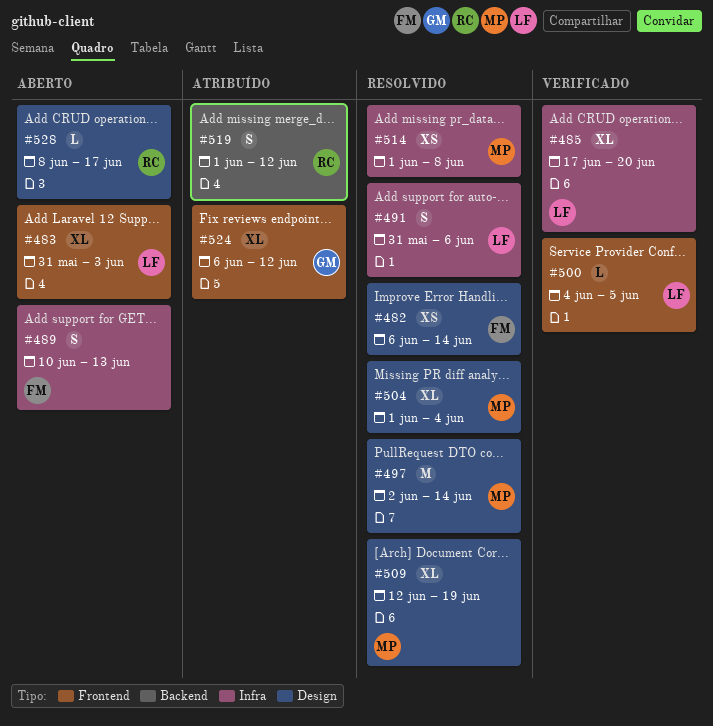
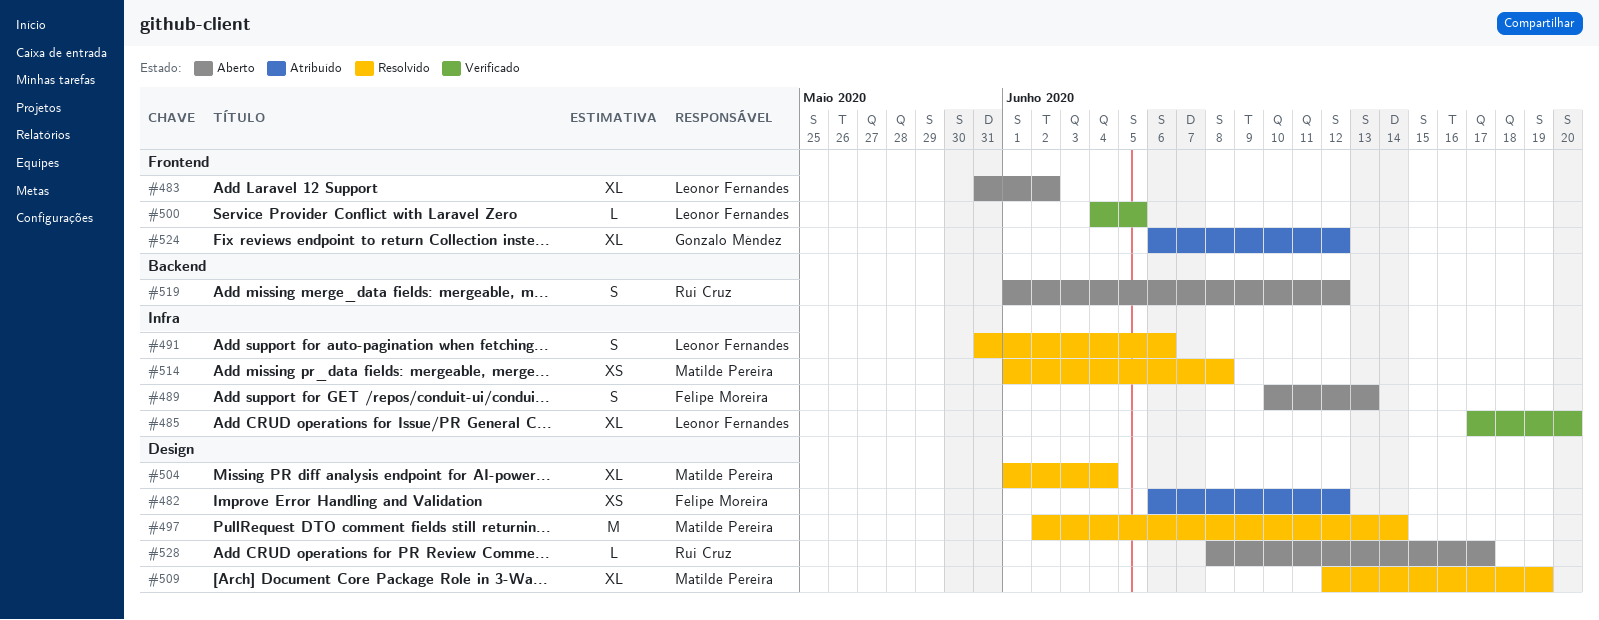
#482, status: Resolvido -> Atribuído
#482, due: Jun 14 -> Jun 12
#483, due: Jun 3 -> Jun 2
#519, status: Atribuído -> Aberto

